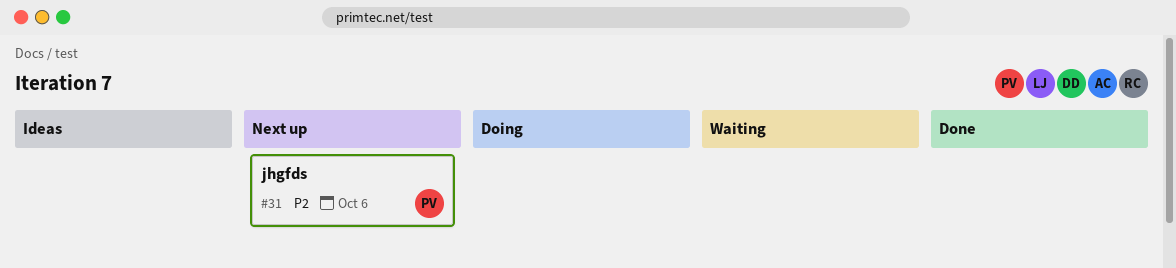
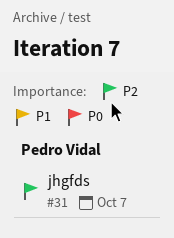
#31, due: Oct 6 -> Oct 7

